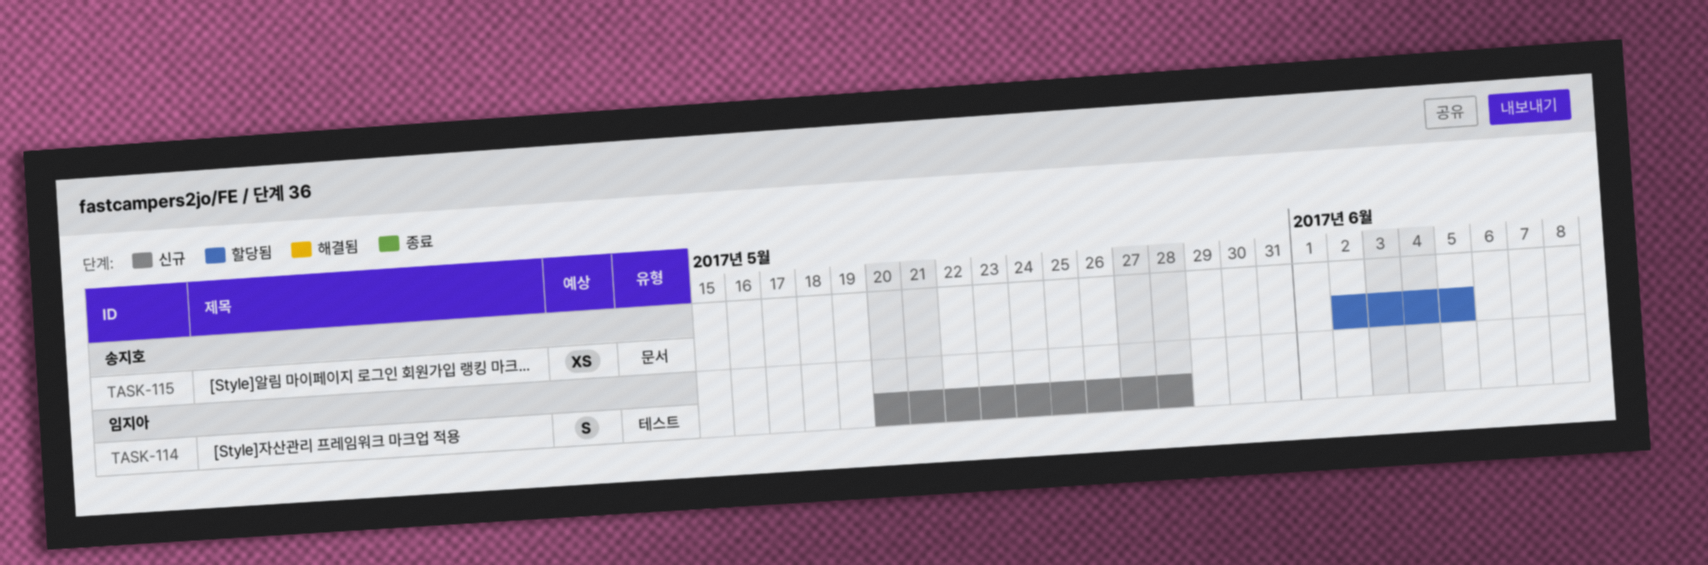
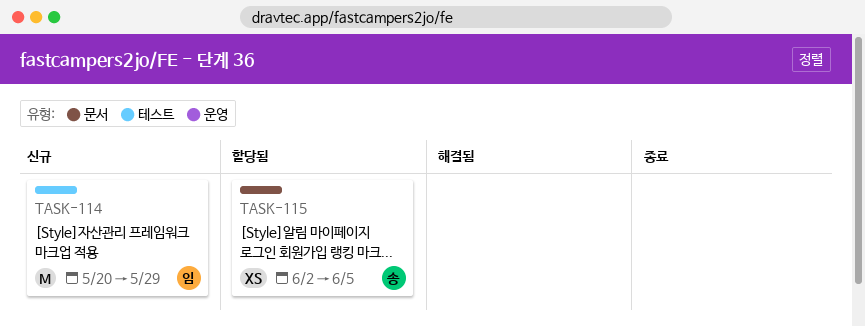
TASK-114, estimate: S -> M
TASK-114, due: May 28 -> May 29

